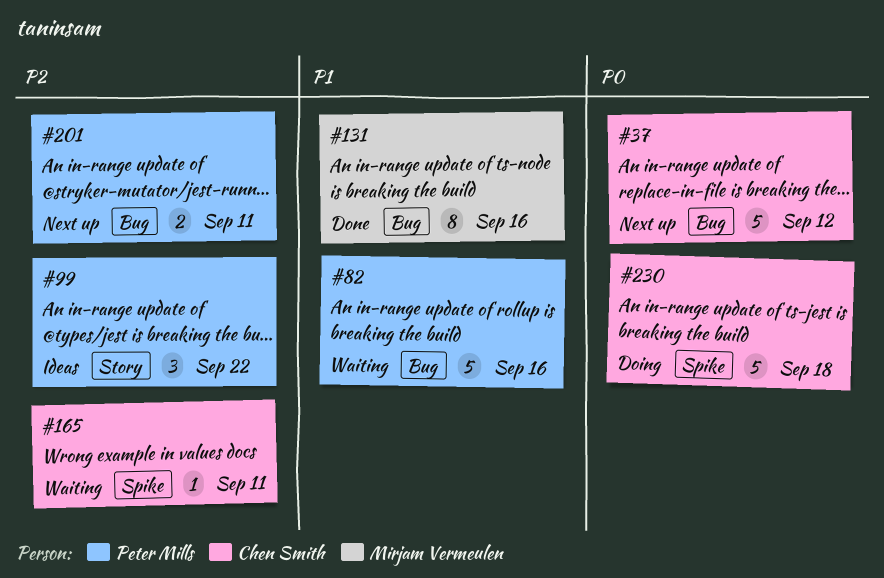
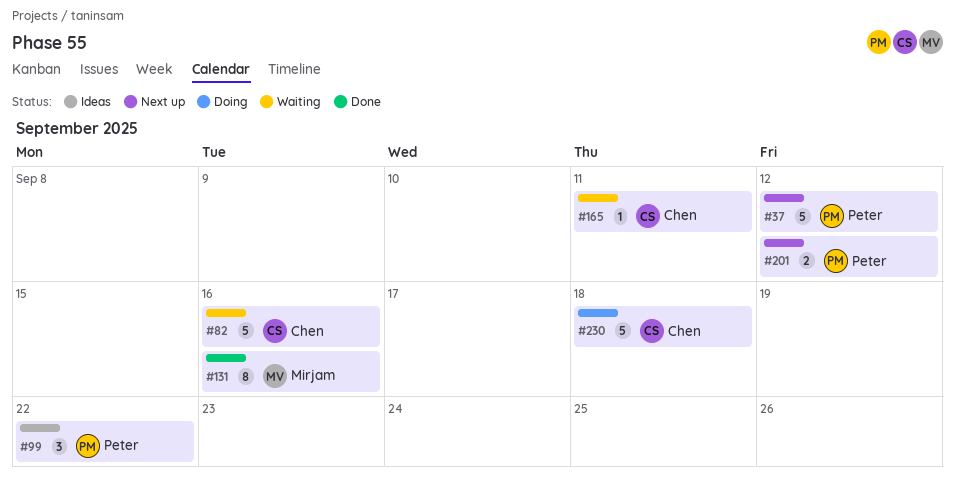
#37, owner: Chen Smith -> Peter Mills
#82, owner: Peter Mills -> Chen Smith
#201, due: Sep 11 -> Sep 12

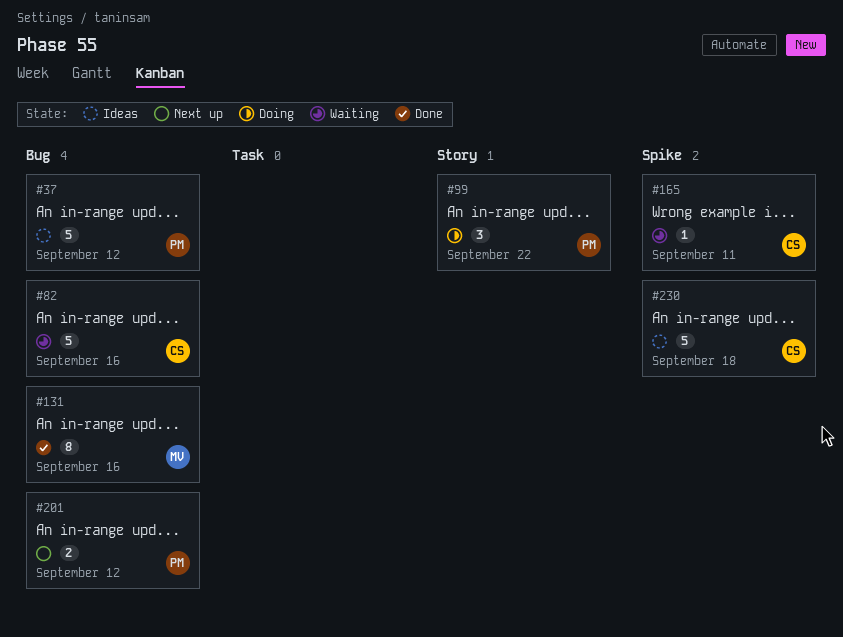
#37, status: Next up -> Ideas
#99, status: Ideas -> Doing
#230, status: Doing -> Ideas

